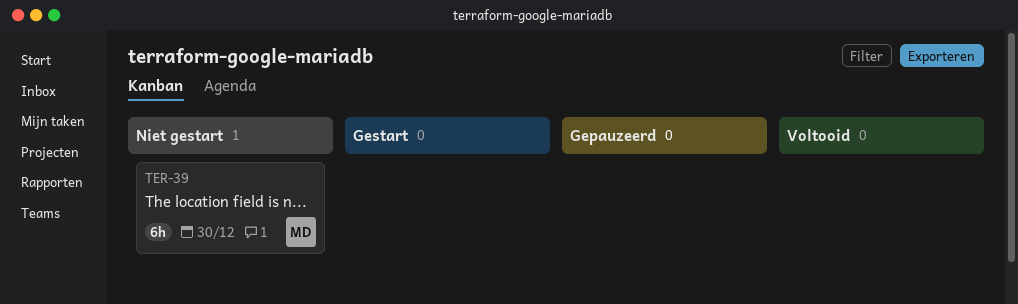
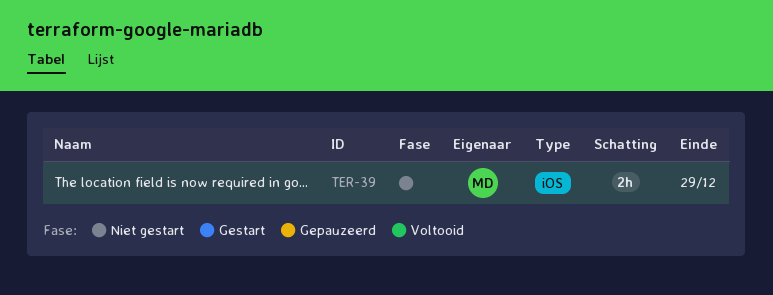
TER-39, estimate: 6h -> 2h
TER-39, due: Dec 30 -> Dec 29

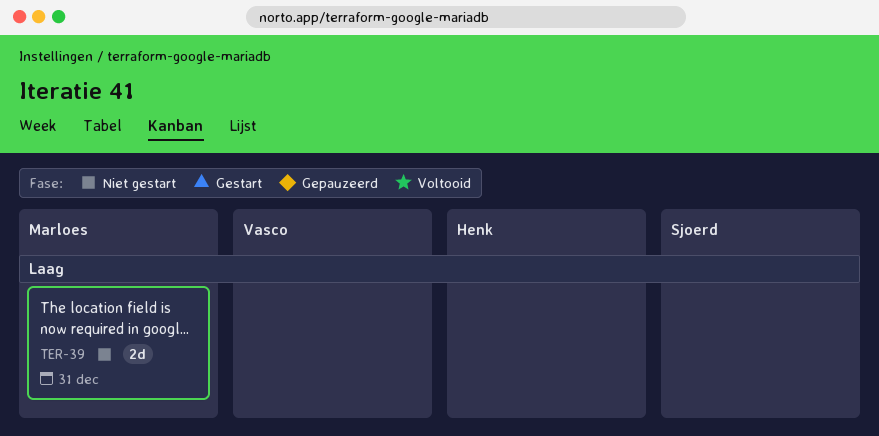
TER-39, estimate: 2h -> 2d
TER-39, due: Dec 29 -> Dec 31

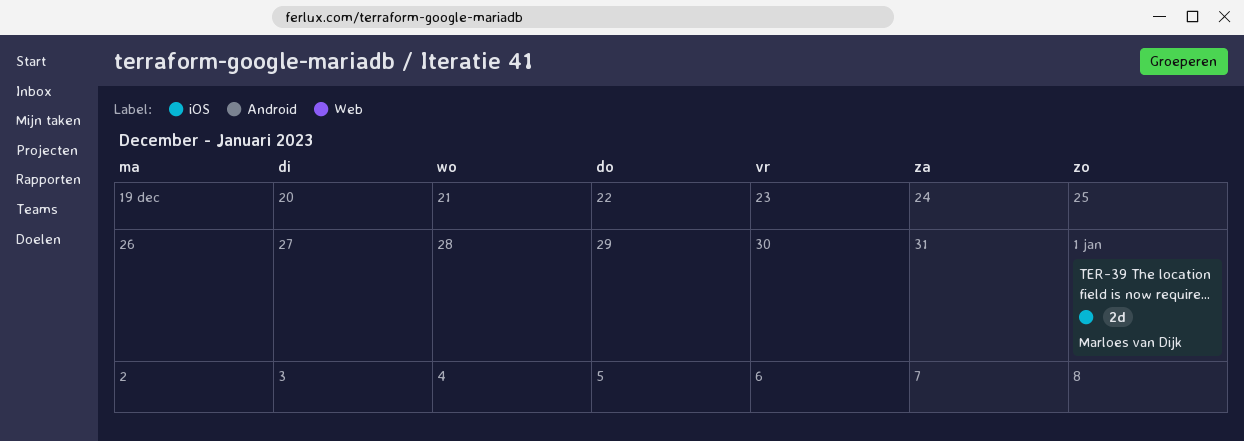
TER-39, due: Dec 31 -> Jan 1

